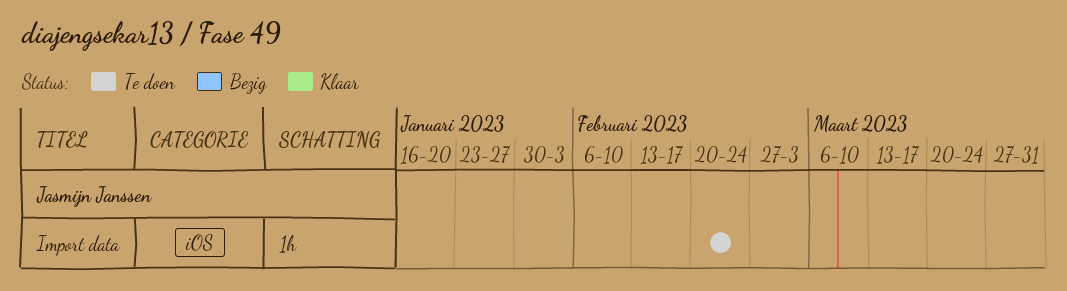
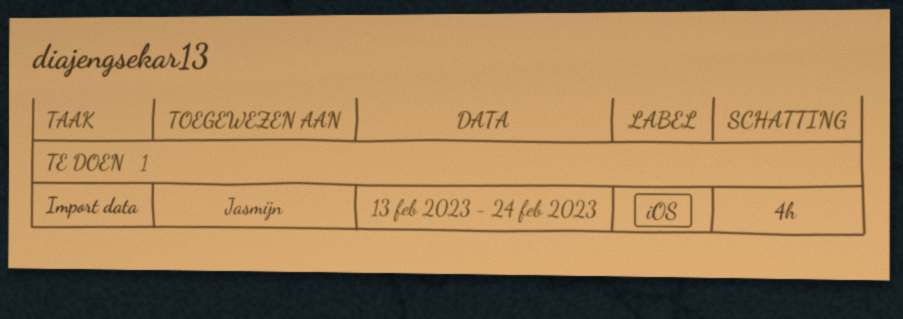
Import data, estimate: 1h -> 4h
Import data, start: Feb 20 -> Feb 13

